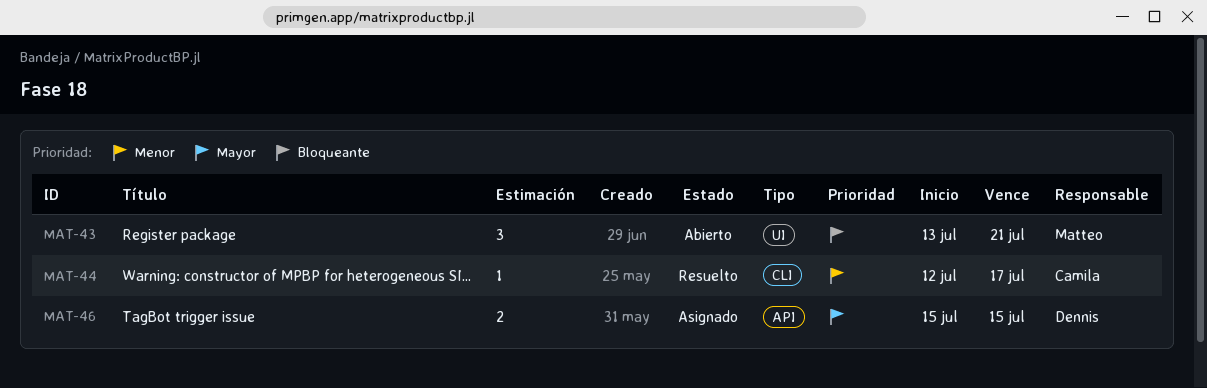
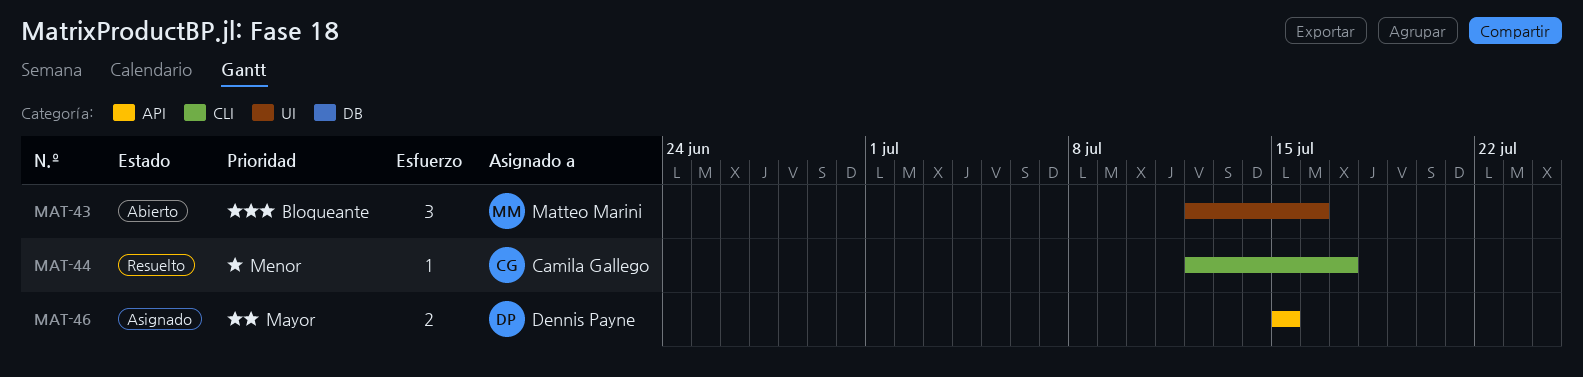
MAT-43, start: Jul 13 -> Jul 12
MAT-43, due: Jul 21 -> Jul 16

